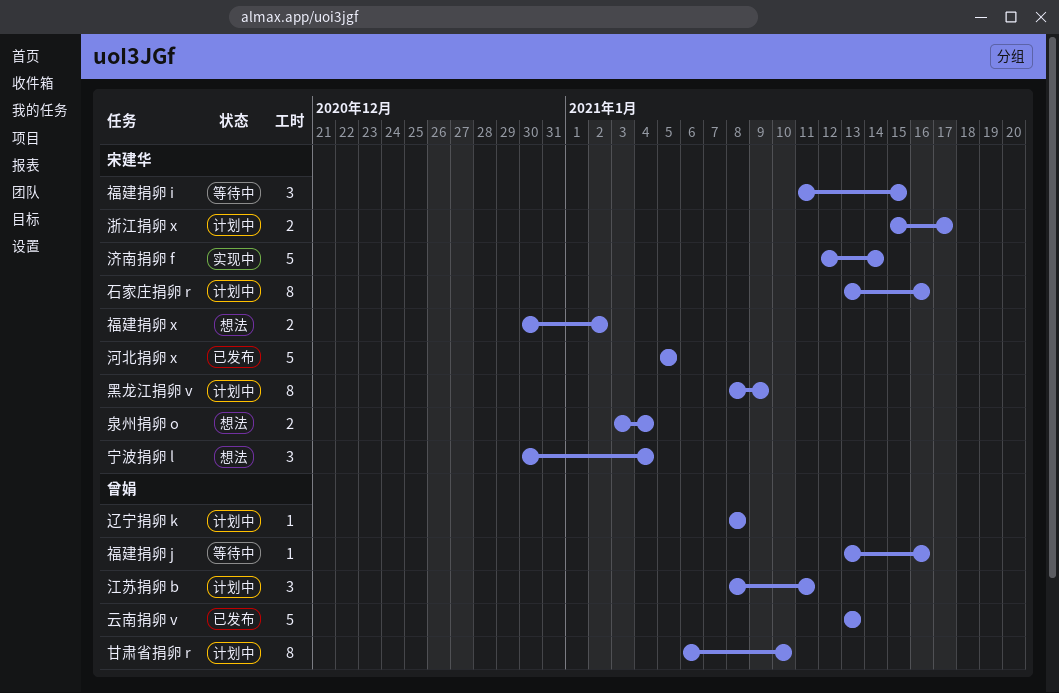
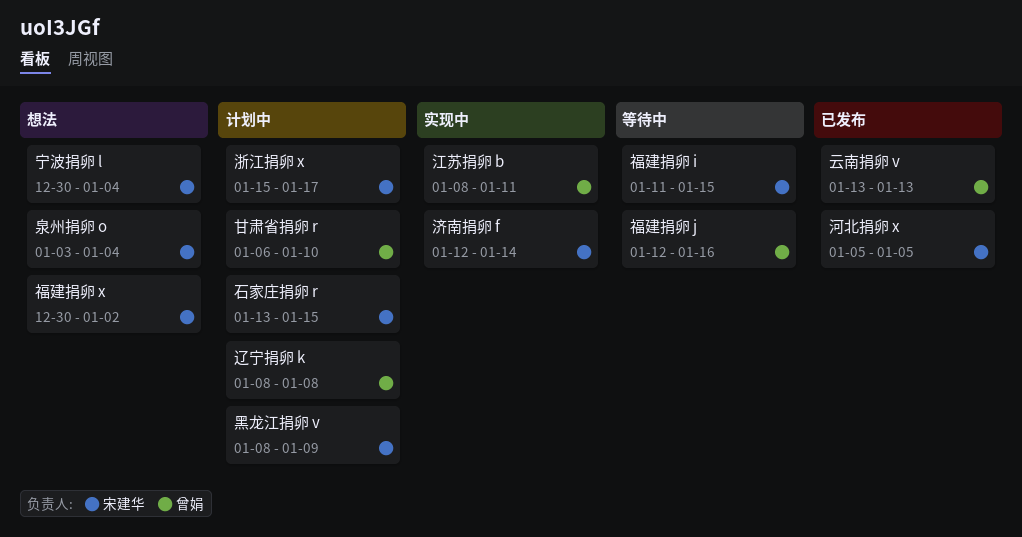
江苏捐卵 b, status: 计划中 -> 实现中
石家庄捐卵 r, due: Jan 16 -> Jan 15
福建捐卵 j, start: Jan 13 -> Jan 12

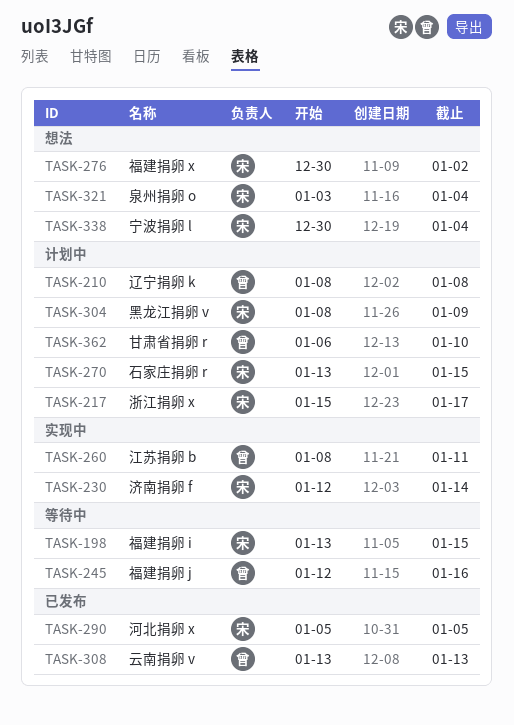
福建捐卵 i, start: Jan 11 -> Jan 13

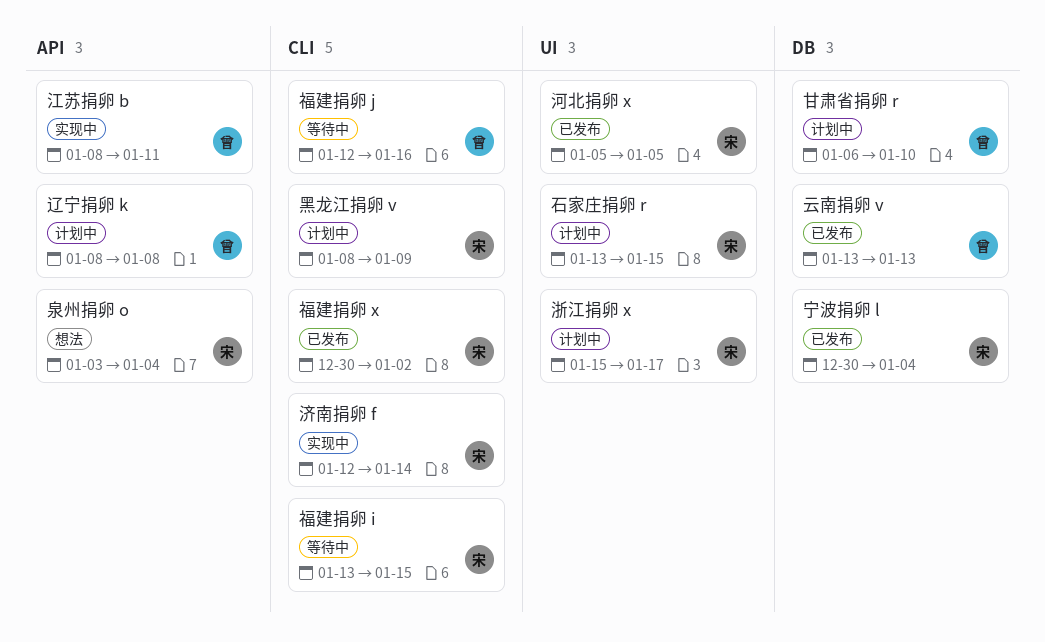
宁波捐卵 l, status: 想法 -> 已发布
福建捐卵 x, status: 想法 -> 已发布

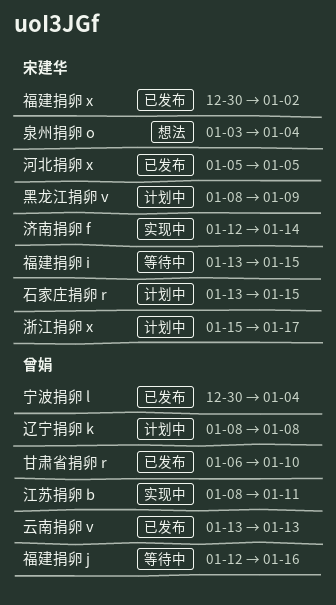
宁波捐卵 l, owner: 宋建华 -> 曾娟
甘肃省捐卵 r, status: 计划中 -> 已发布

